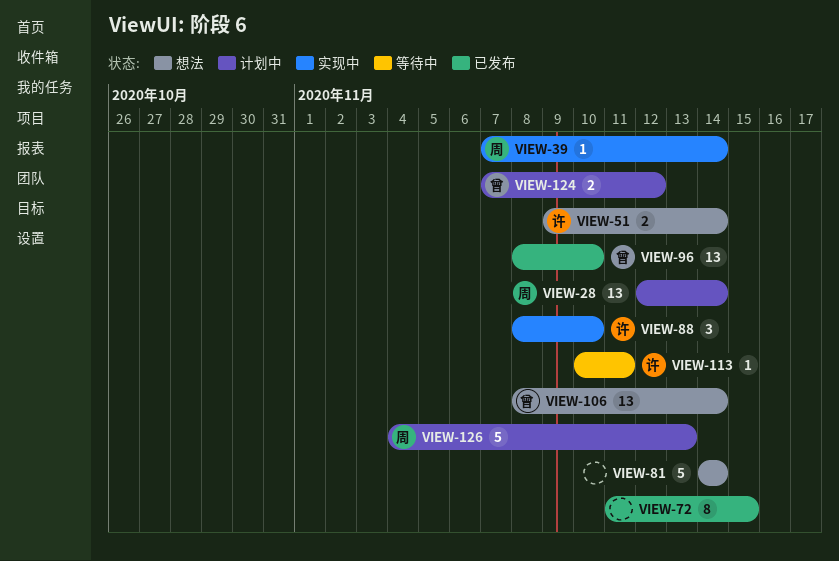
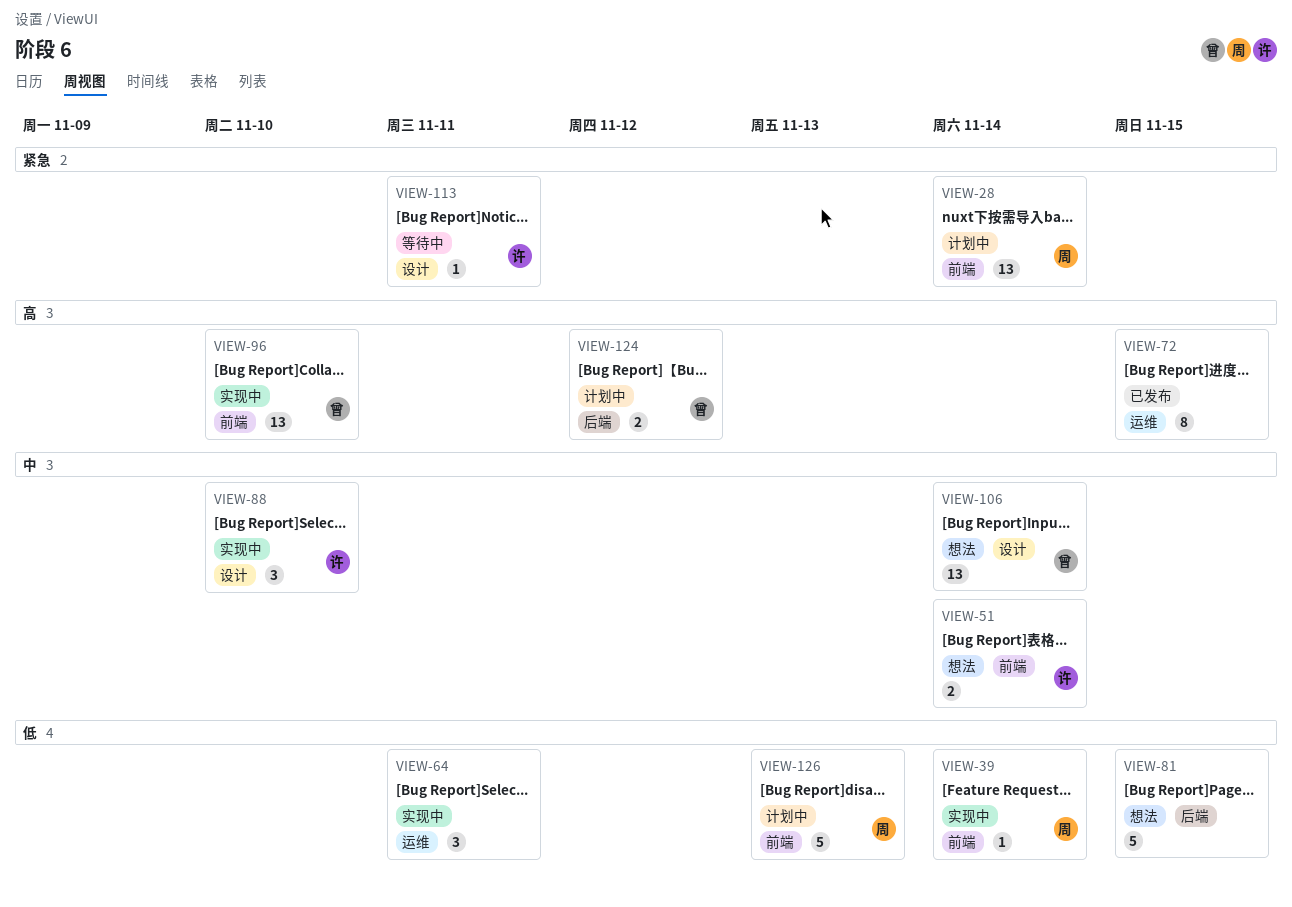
VIEW-64: none -> present
VIEW-81, due: Nov 14 -> Nov 15
VIEW-96, status: 已发布 -> 实现中

